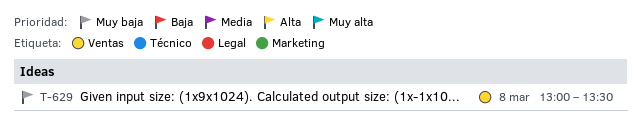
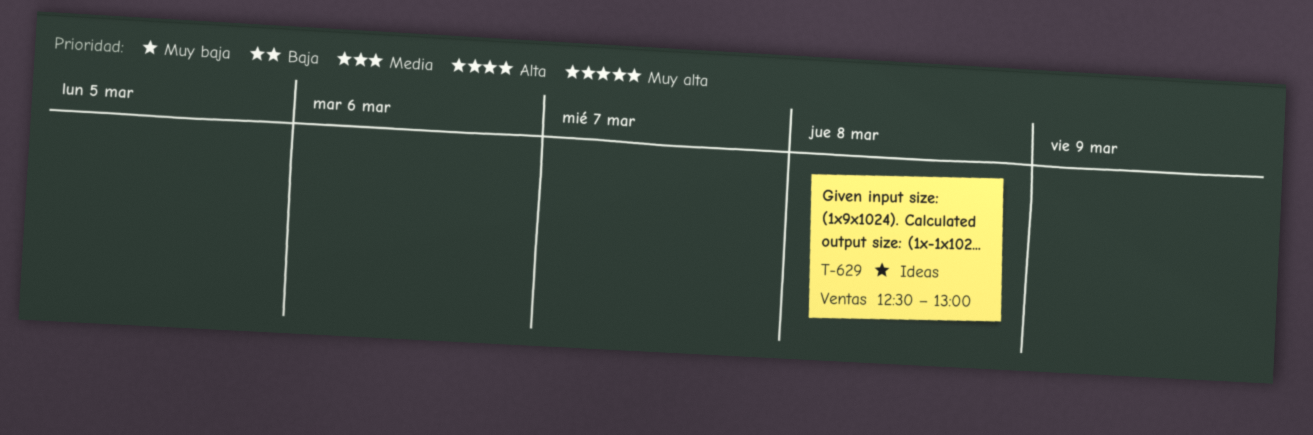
T-629, begins: 13:00 -> 12:30
T-629, ends: 13:30 -> 13:00

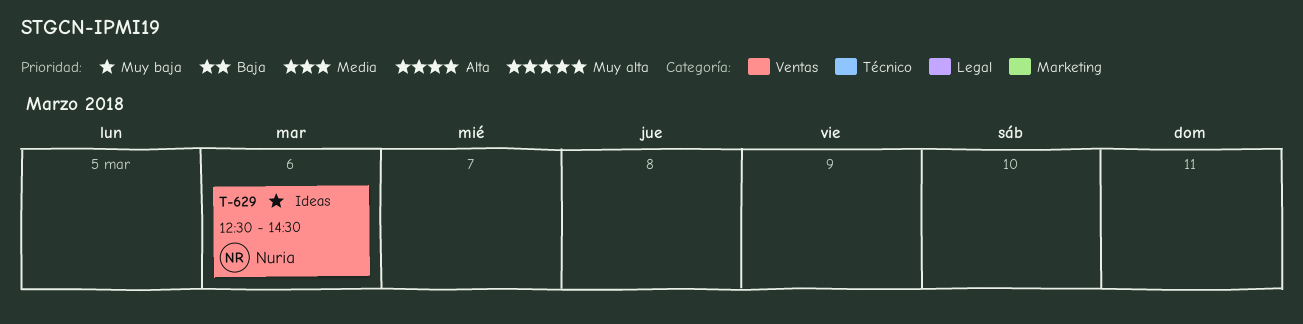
T-629, day: Mar 8 -> Mar 6
T-629, ends: 13:00 -> 14:30

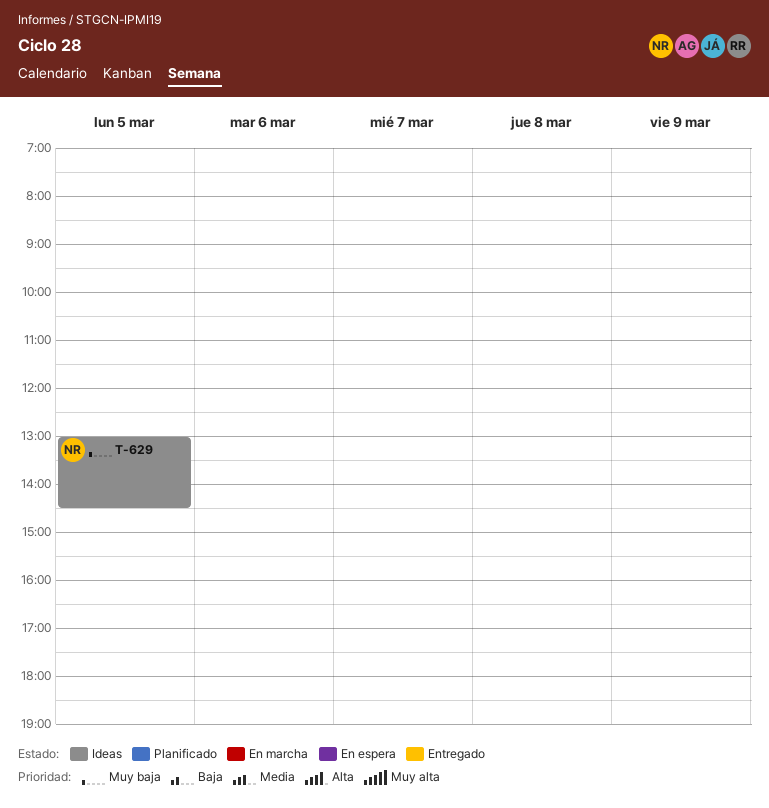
T-629, day: Mar 6 -> Mar 5
T-629, begins: 12:30 -> 13:00

